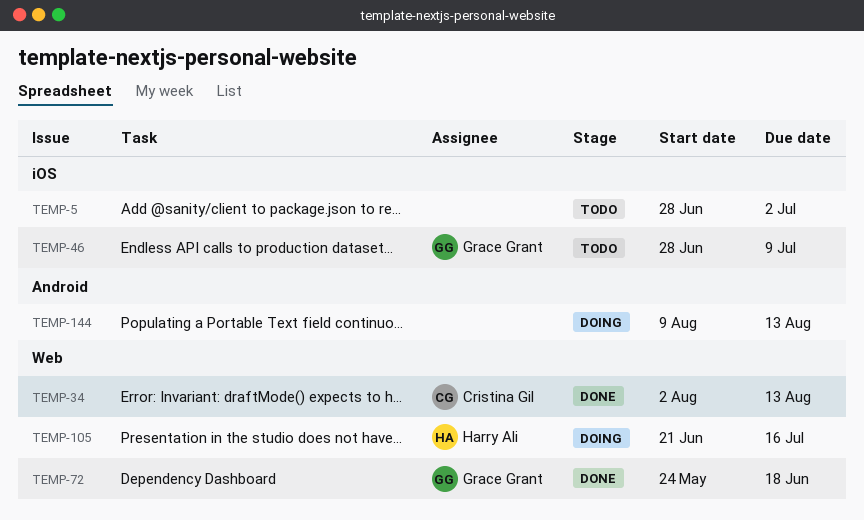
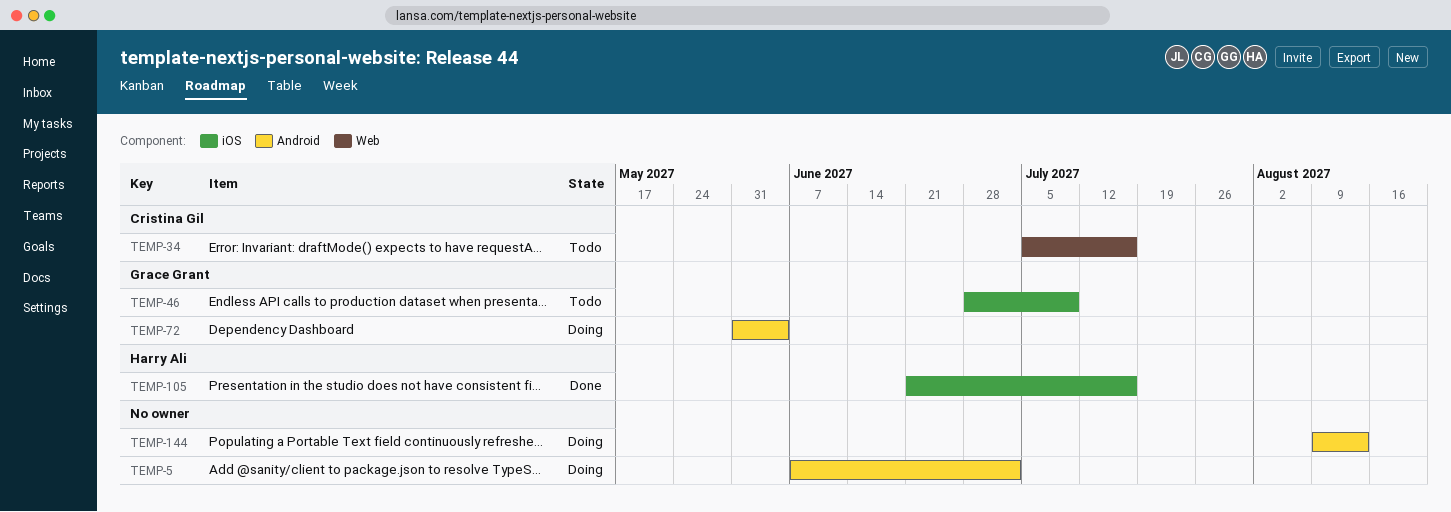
TEMP-5, status: Todo -> Doing
TEMP-5, label: iOS -> Android
TEMP-5, start: Jun 28 -> Jun 7
TEMP-34, status: Done -> Todo
TEMP-34, start: Aug 2 -> Jul 5
TEMP-34, due: Aug 13 -> Jul 16
TEMP-72, status: Done -> Doing
TEMP-72, label: Web -> Android
TEMP-72, start: May 24 -> May 31
TEMP-72, due: Jun 18 -> Jun 4
TEMP-105, status: Doing -> Done
TEMP-105, label: Web -> iOS

